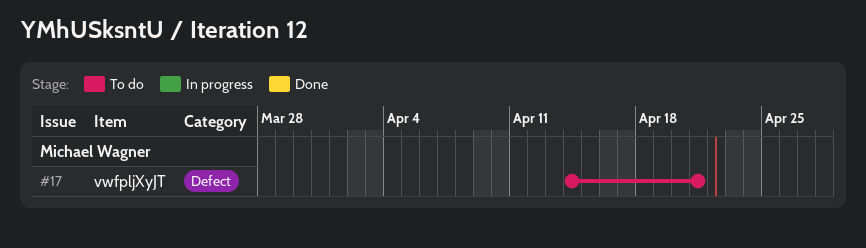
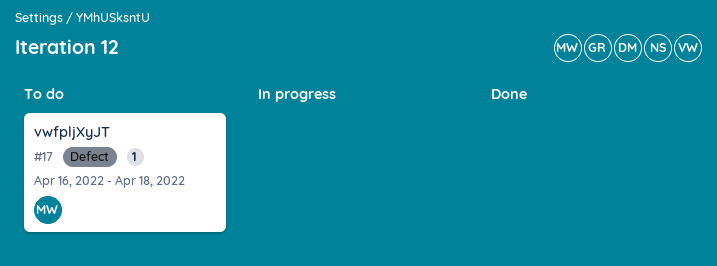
#17, start: Apr 14 -> Apr 16
#17, due: Apr 21 -> Apr 18

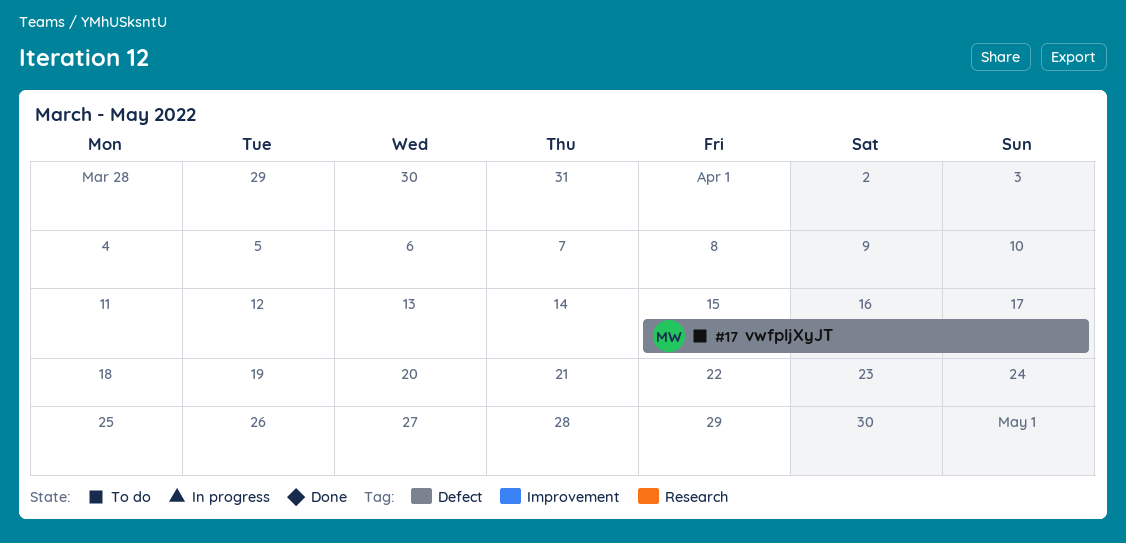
#17, start: Apr 16 -> Apr 15
#17, due: Apr 18 -> Apr 17

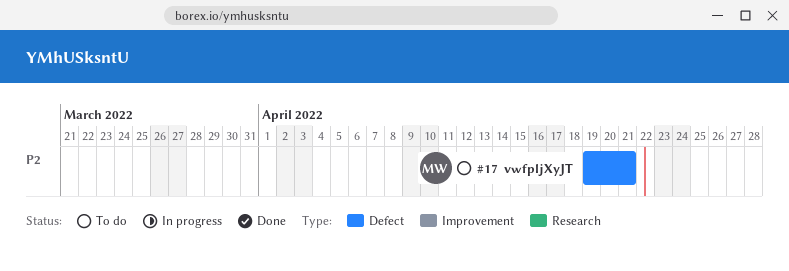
#17, start: Apr 15 -> Apr 19
#17, due: Apr 17 -> Apr 21

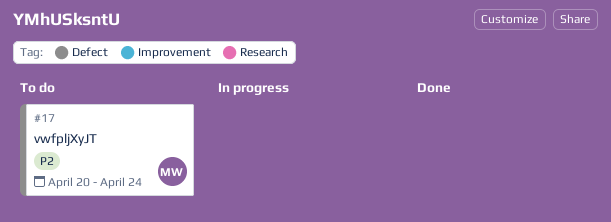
#17, start: Apr 19 -> Apr 20
#17, due: Apr 21 -> Apr 24

